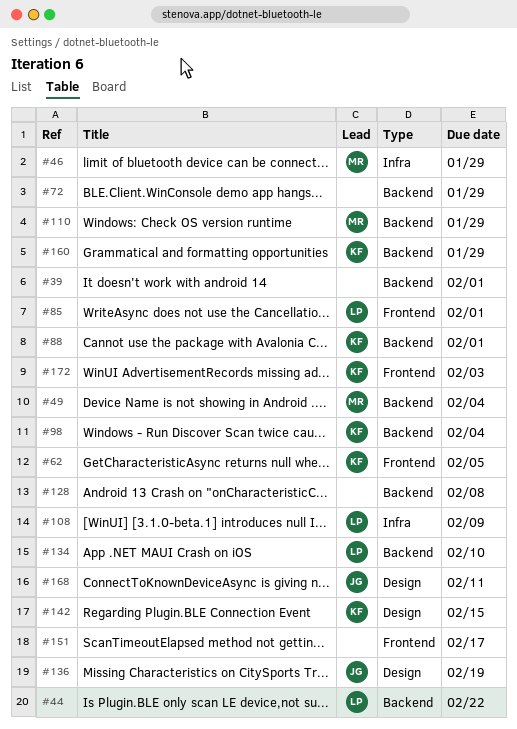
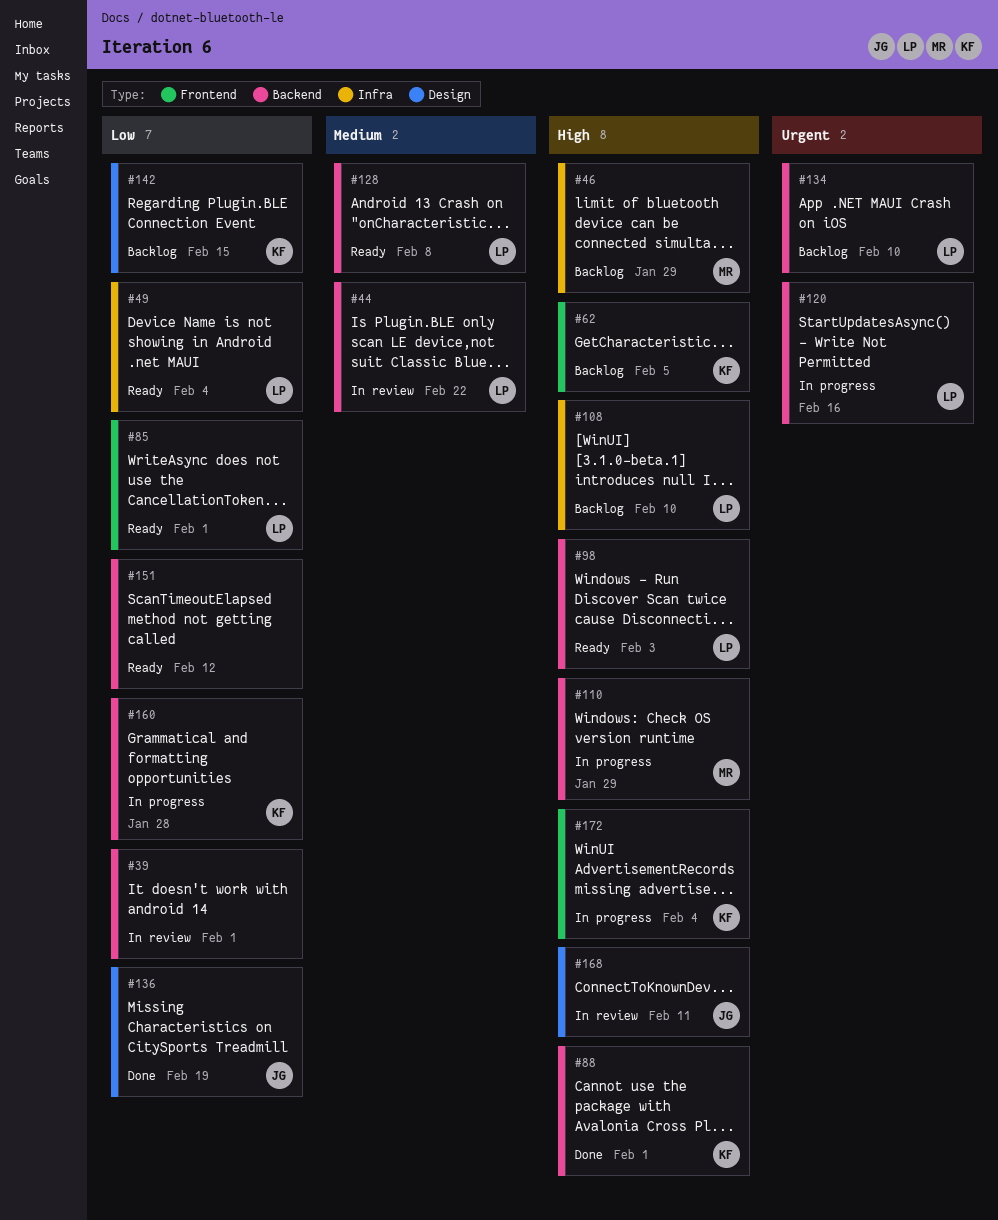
#49, owner: MR -> LP
#49, label: Backend -> Infra
#72: present -> none
#98, owner: KF -> LP
#98, due: Feb 4 -> Feb 3
#108, due: Feb 9 -> Feb 10
#120: none -> present
#128, owner: none -> LP
#151, label: Frontend -> Backend
#151, due: Feb 17 -> Feb 12
#160, due: Jan 29 -> Jan 28
#172, due: Feb 3 -> Feb 4

